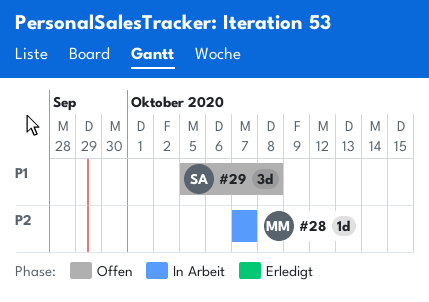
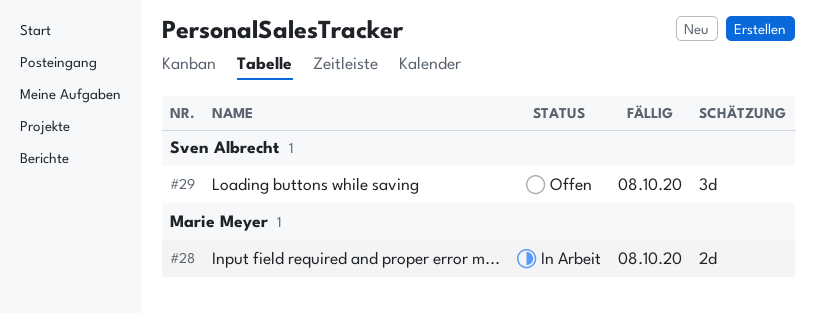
#28, estimate: 1d -> 2d
#28, due: Oct 7 -> Oct 8

